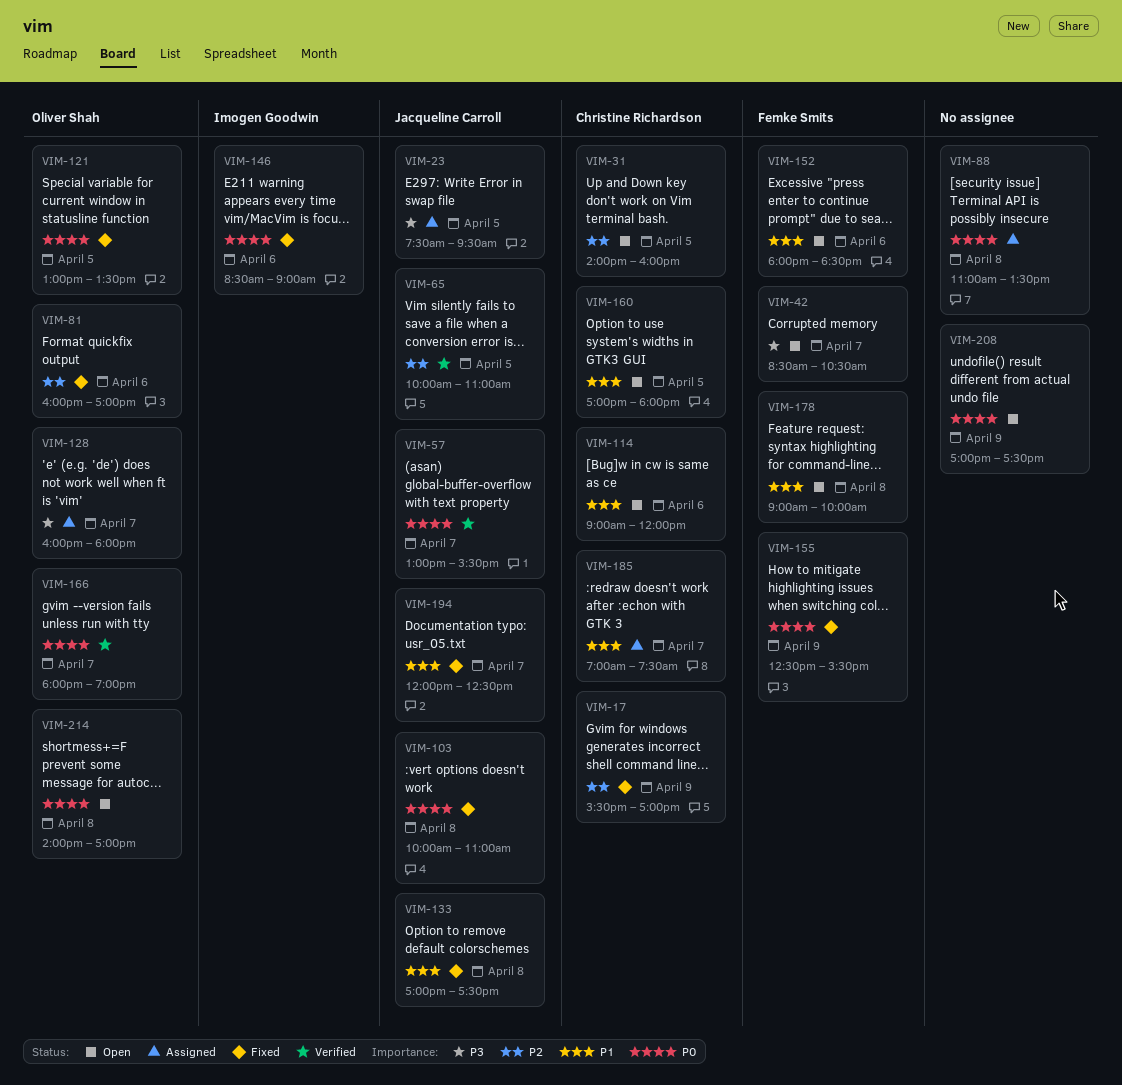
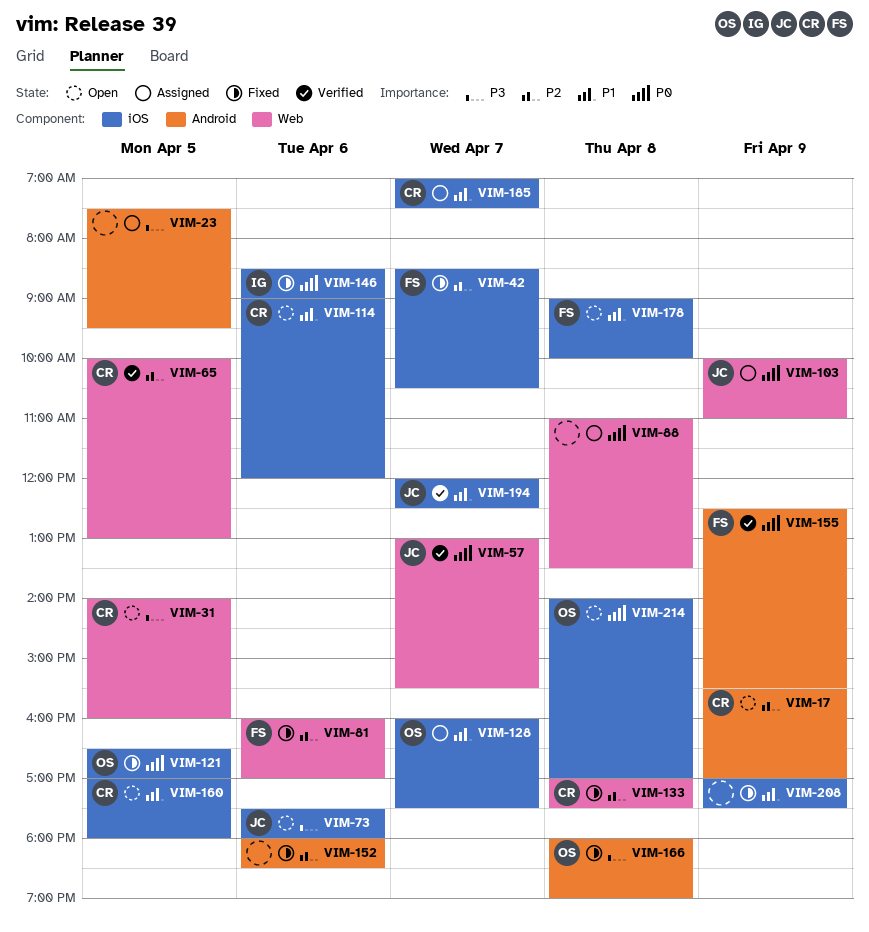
VIM-17, status: Fixed -> Open
VIM-23, owner: Jacqueline Carroll -> none
VIM-31, priority: P2 -> P3
VIM-42, status: Open -> Fixed
VIM-42, priority: P3 -> P2
VIM-65, owner: Jacqueline Carroll -> Christine Richardson
VIM-65, ends: 11:00 -> 13:00
VIM-73: none -> present
VIM-81, owner: Oliver Shah -> Femke Smits
VIM-103, status: Fixed -> Assigned
VIM-103, day: Apr 8 -> Apr 9
VIM-121, begins: 13:00 -> 16:30
VIM-121, ends: 13:30 -> 17:00
VIM-128, priority: P3 -> P1
VIM-128, ends: 18:00 -> 17:30
VIM-133, owner: Jacqueline Carroll -> Christine Richardson
VIM-133, priority: P1 -> P2
VIM-152, status: Open -> Fixed
VIM-152, owner: Femke Smits -> none
VIM-152, priority: P1 -> P2
VIM-155, status: Fixed -> Verified
VIM-166, status: Verified -> Fixed
VIM-166, priority: P0 -> P3
VIM-166, day: Apr 7 -> Apr 8
VIM-194, status: Fixed -> Verified
VIM-208, status: Open -> Fixed
VIM-208, priority: P0 -> P1

